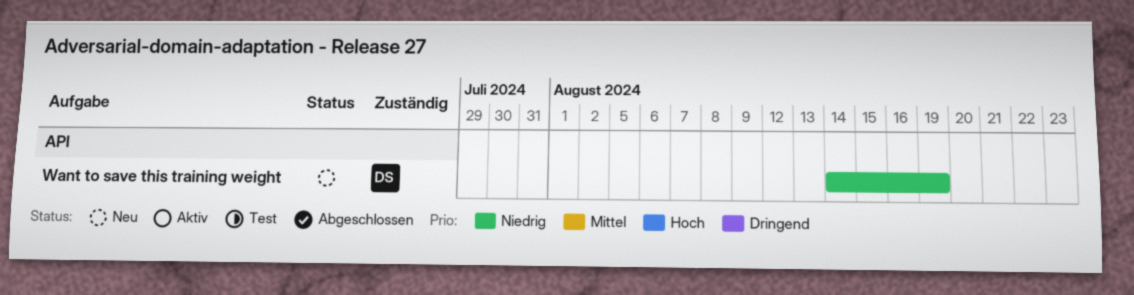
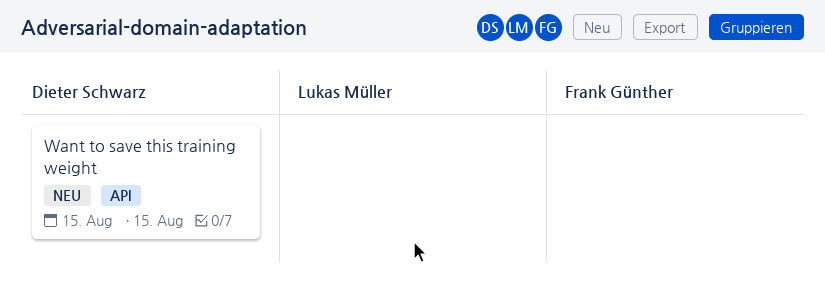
Want to save this training weight, start: Aug 14 -> Aug 15
Want to save this training weight, due: Aug 19 -> Aug 15

